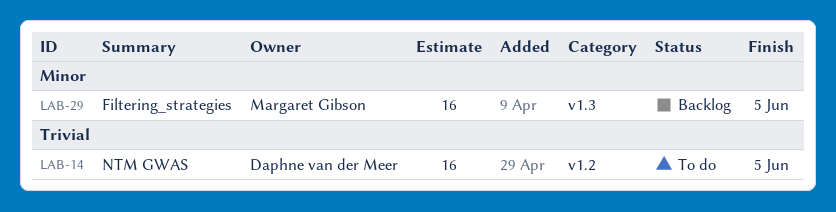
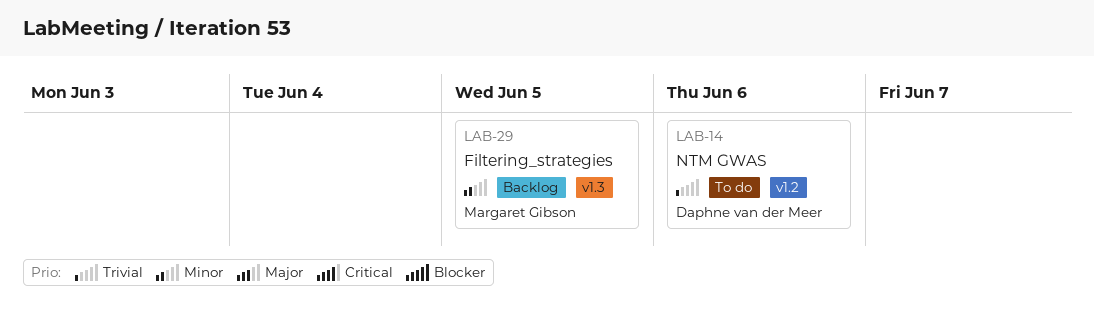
LAB-14, due: Jun 5 -> Jun 6

